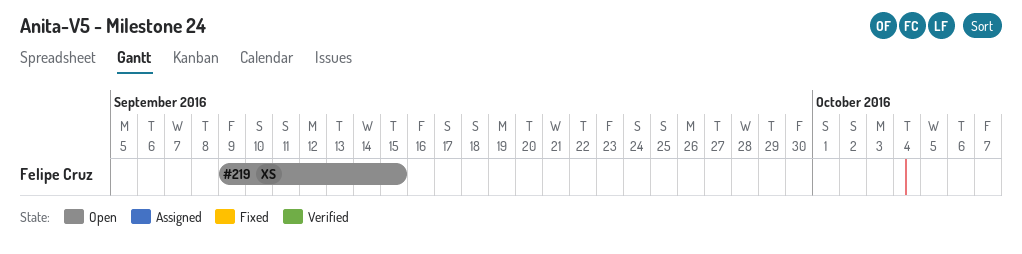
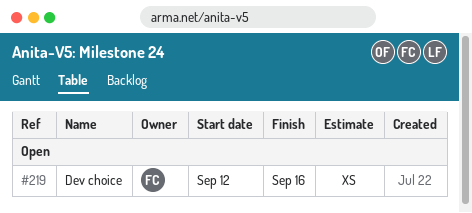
#219, start: Sep 9 -> Sep 12
#219, due: Sep 15 -> Sep 16

